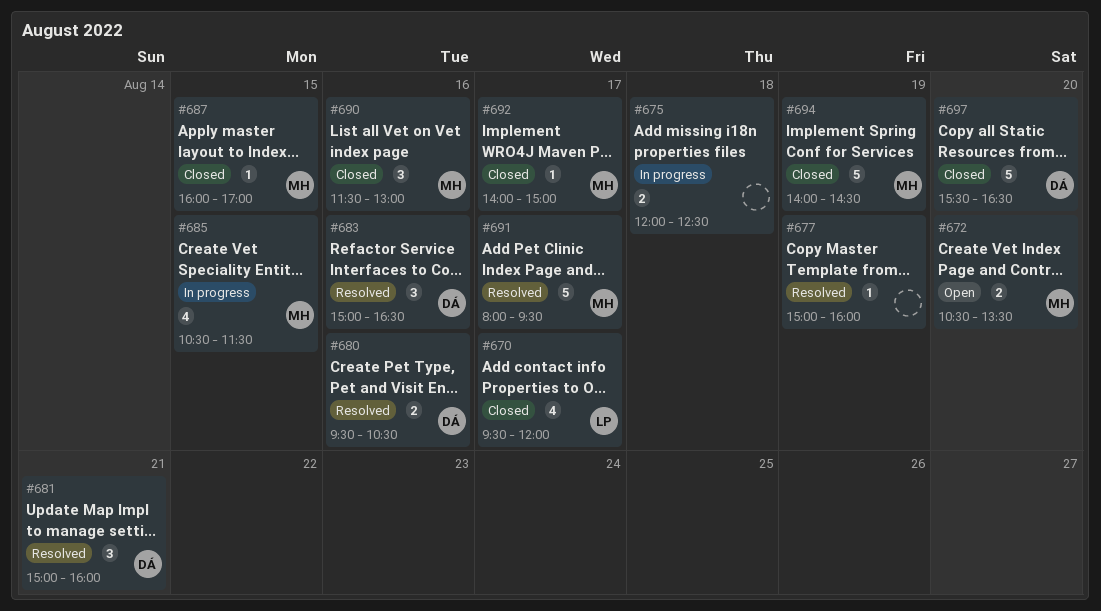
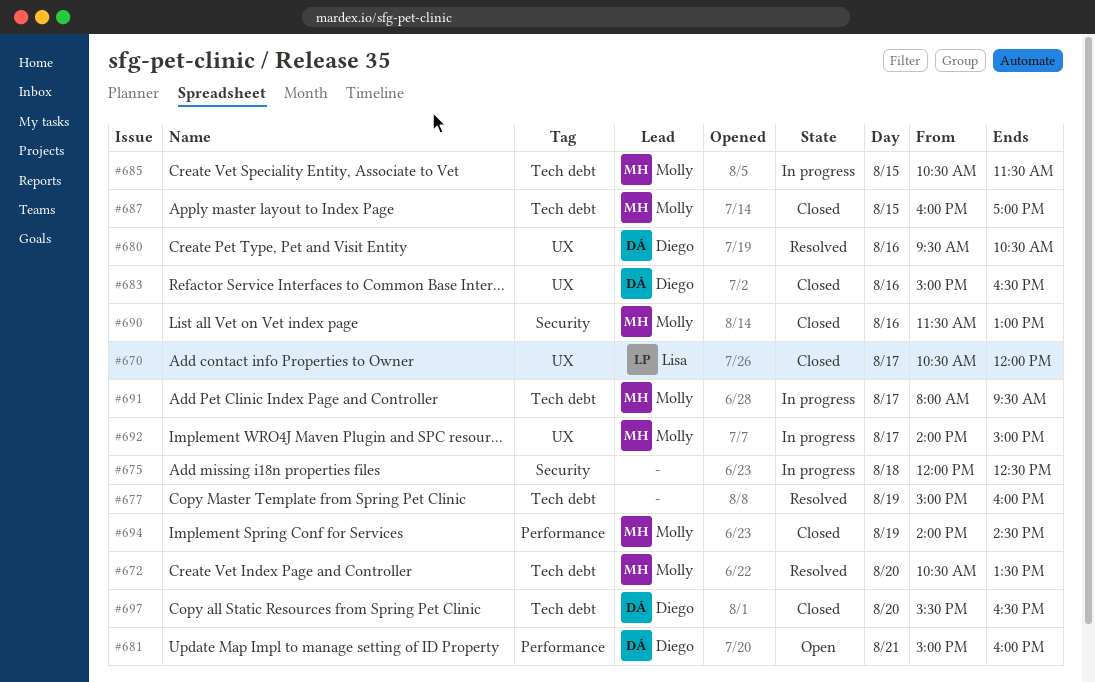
#670, begins: 09:30 -> 10:30
#672, status: Open -> Resolved
#681, status: Resolved -> Open
#683, status: Resolved -> Closed
#691, status: Resolved -> In progress
#692, status: Closed -> In progress

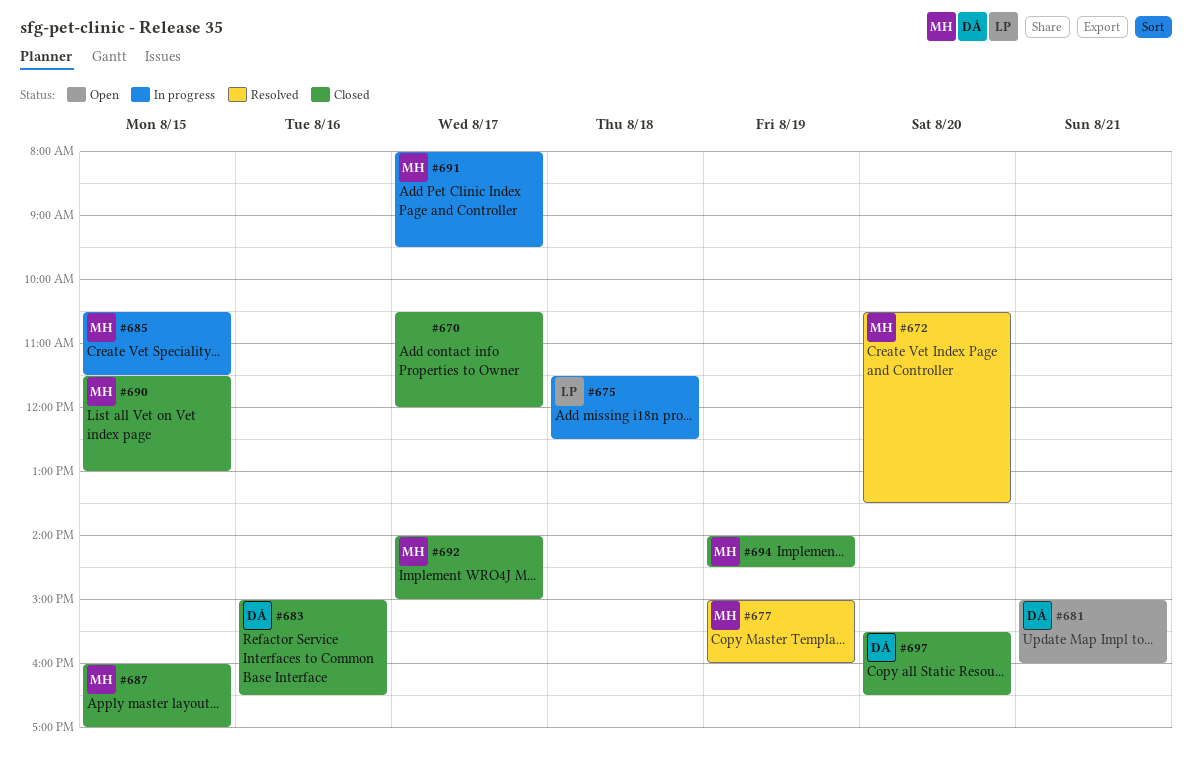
#670, owner: Lisa -> none
#675, owner: none -> Lisa
#675, begins: 12:00 -> 11:30
#677, owner: none -> Molly
#680: present -> none
#690, day: Aug 16 -> Aug 15
#692, status: In progress -> Closed

